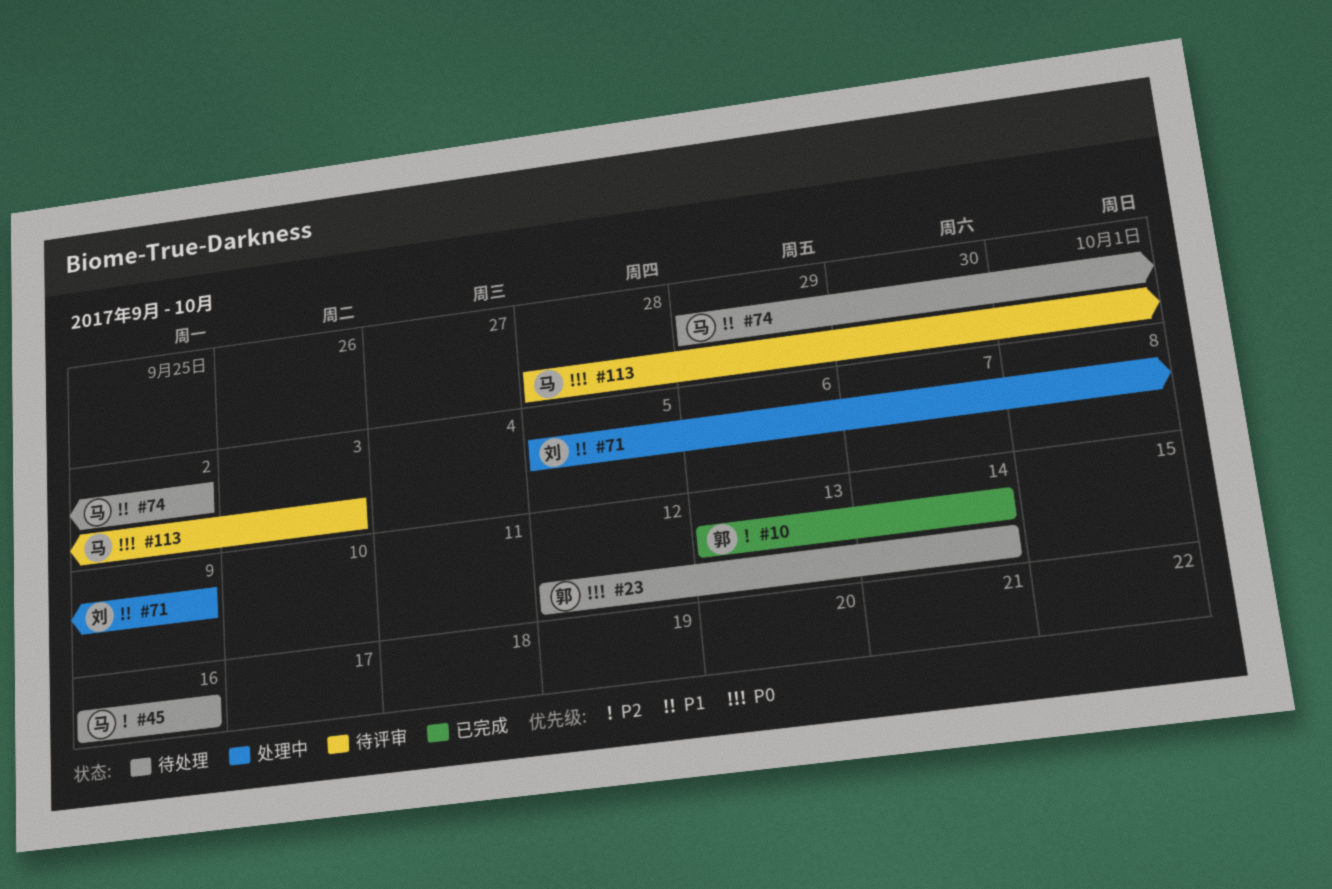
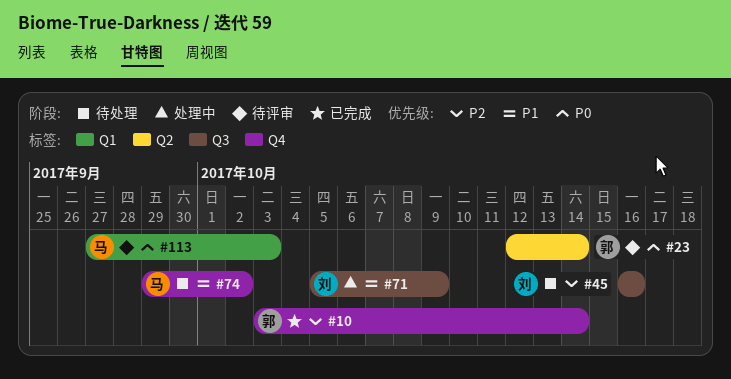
#10, start: Oct 13 -> Oct 3
#23, status: 待处理 -> 待评审
#45, owner: 马 -> 刘
#113, start: Sep 28 -> Sep 27

